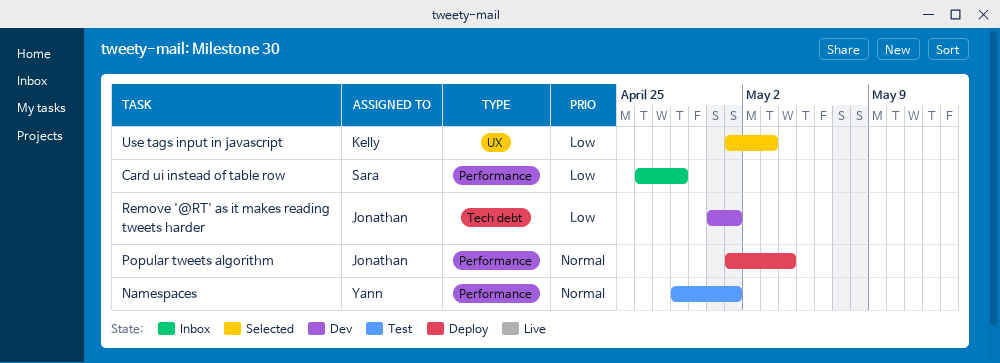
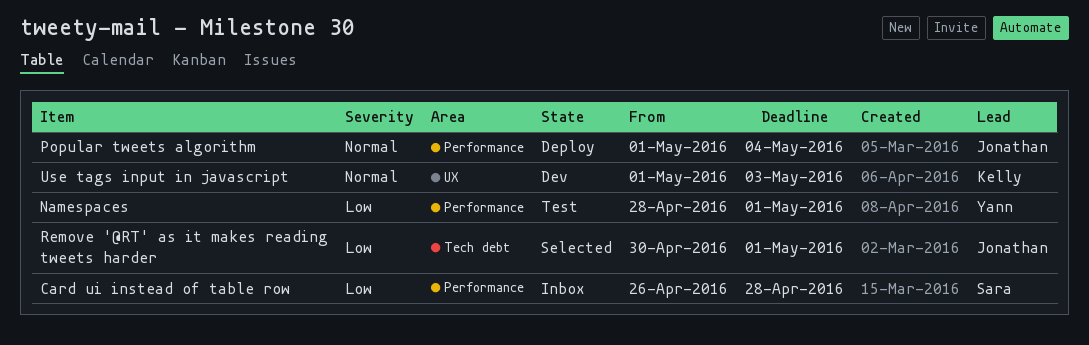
Namespaces, priority: Normal -> Low
Remove '@RT' as it makes reading tweets harder, status: Dev -> Selected
Use tags input in javascript, status: Selected -> Dev
Use tags input in javascript, priority: Low -> Normal

